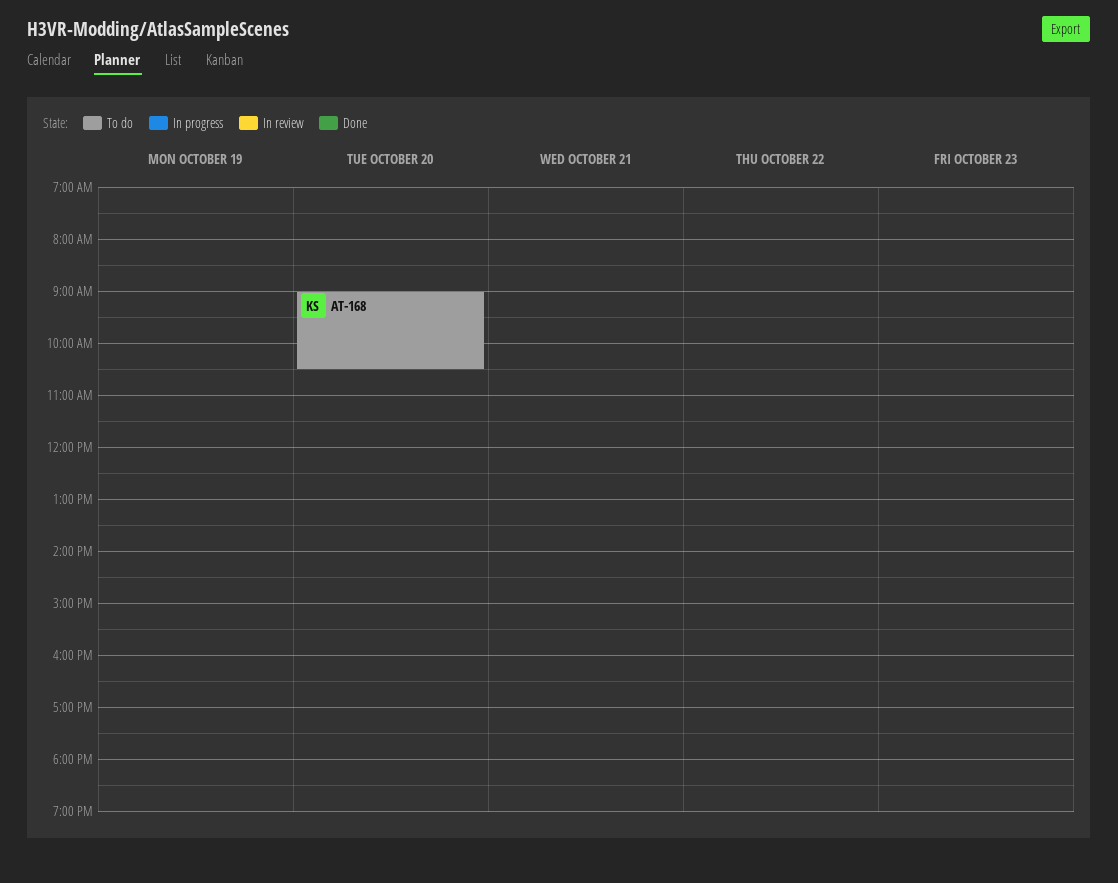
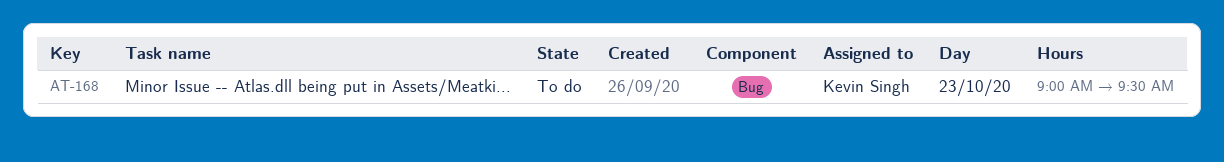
AT-168, day: Oct 20 -> Oct 23
AT-168, ends: 10:30 -> 09:30

